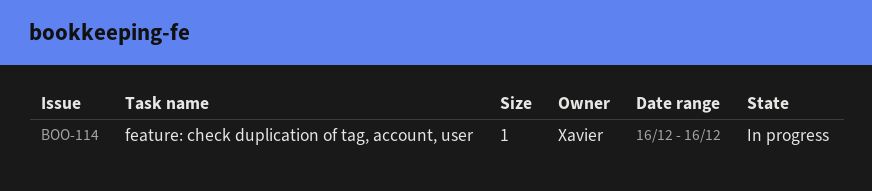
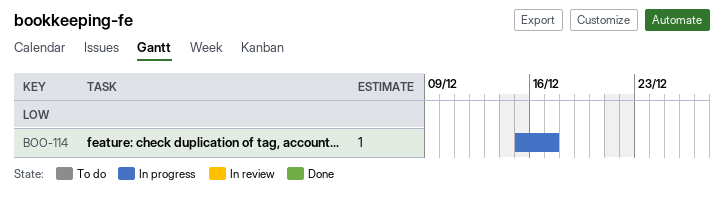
BOO-114, start: Dec 16 -> Dec 15
BOO-114, due: Dec 16 -> Dec 17

